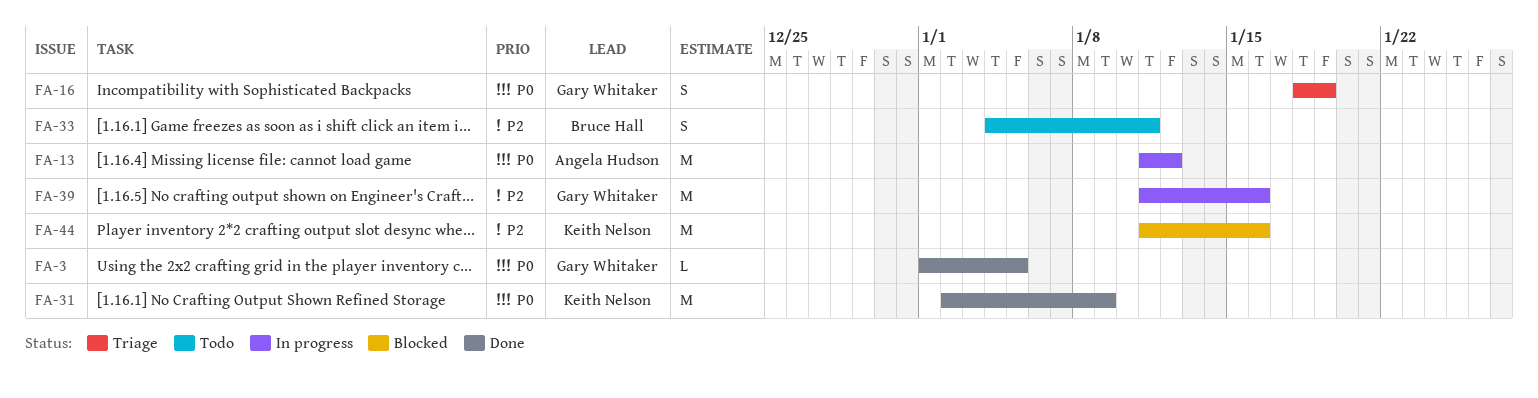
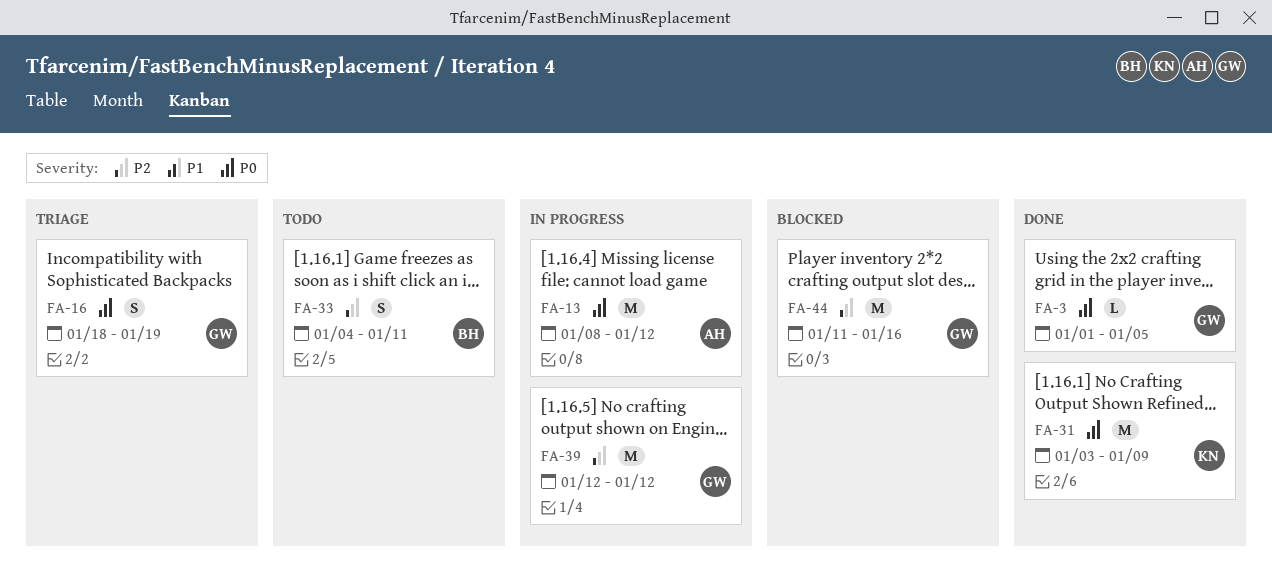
FA-13, start: Jan 11 -> Jan 8
FA-31, start: Jan 2 -> Jan 3
FA-39, start: Jan 11 -> Jan 12
FA-39, due: Jan 16 -> Jan 12
FA-44, owner: Keith Nelson -> Gary Whitaker

